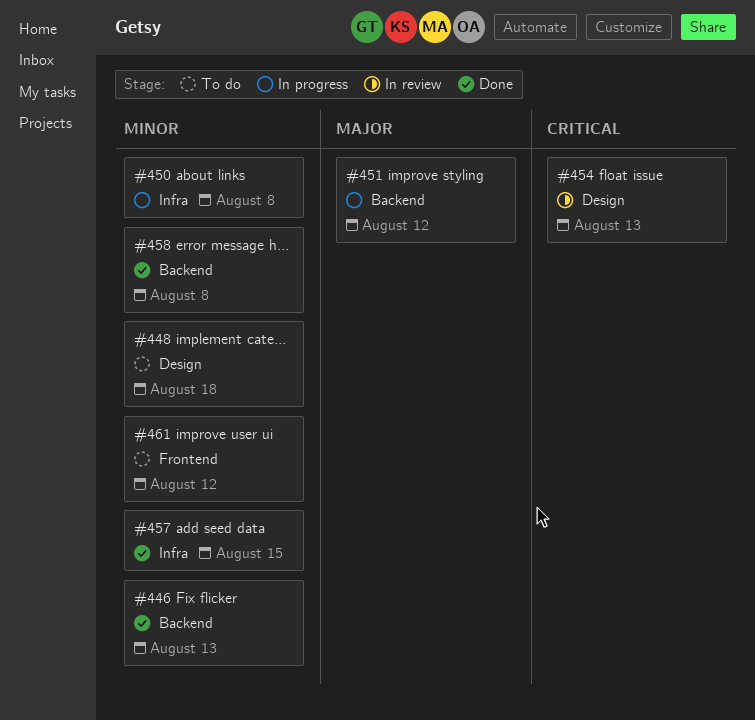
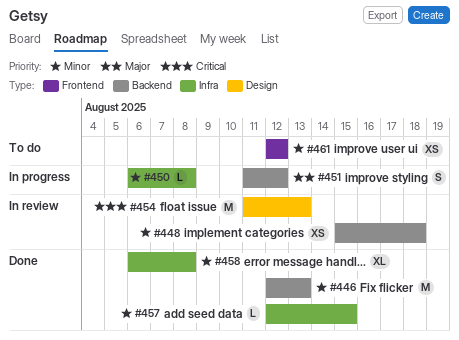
#448, status: To do -> In review
#448, label: Design -> Backend
#458, label: Backend -> Infra

